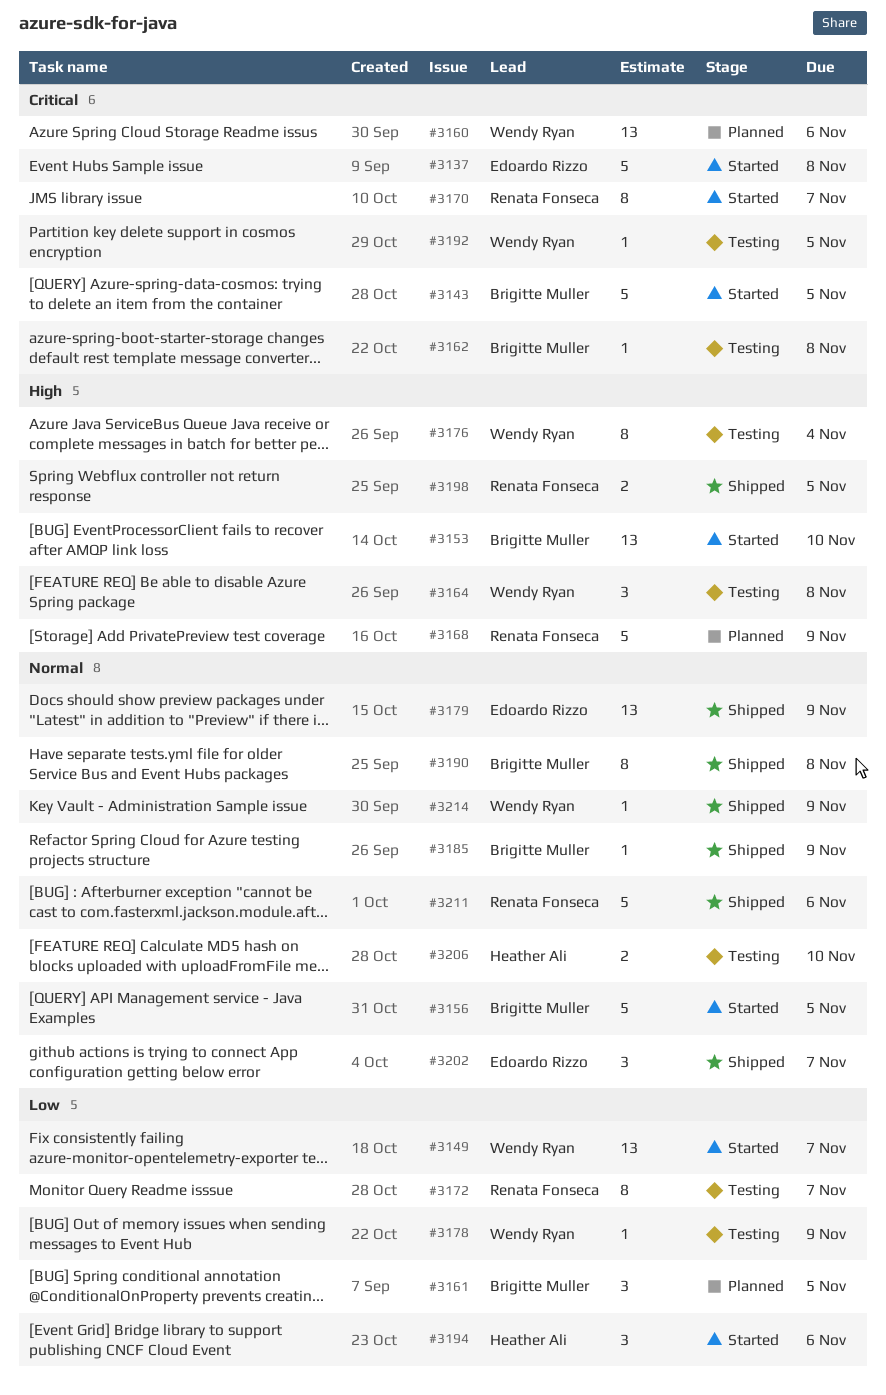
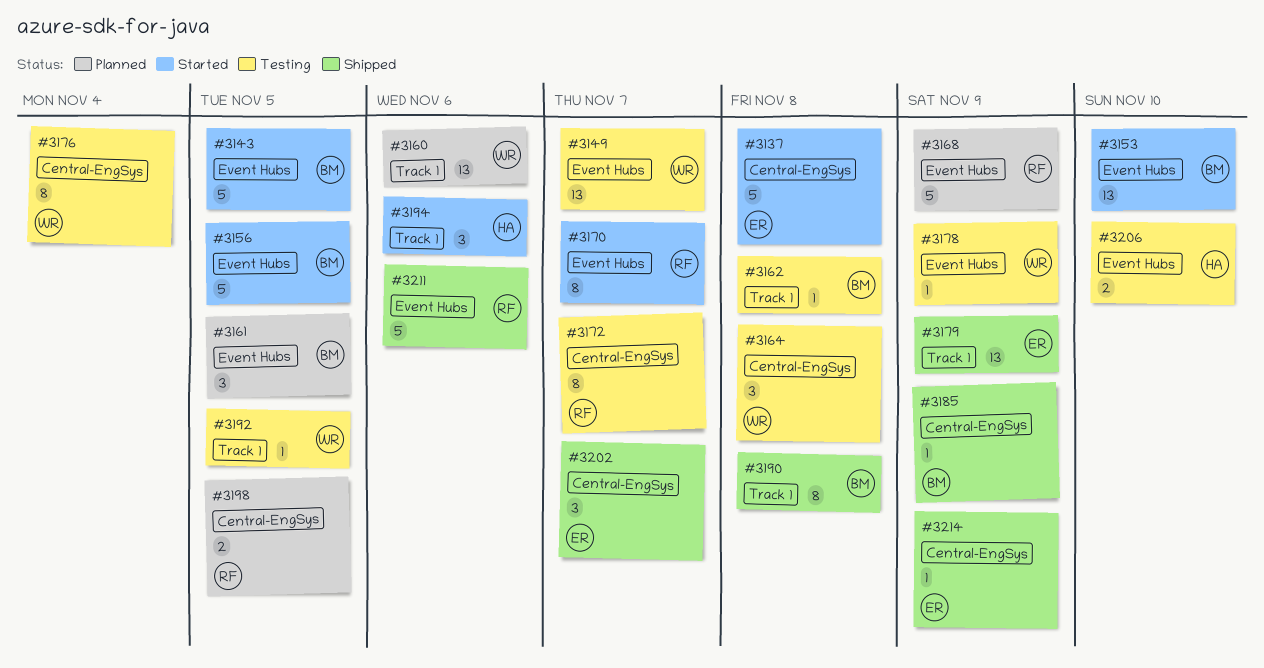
#3149, status: Started -> Testing
#3198, status: Shipped -> Planned
#3214, owner: Wendy Ryan -> Edoardo Rizzo

